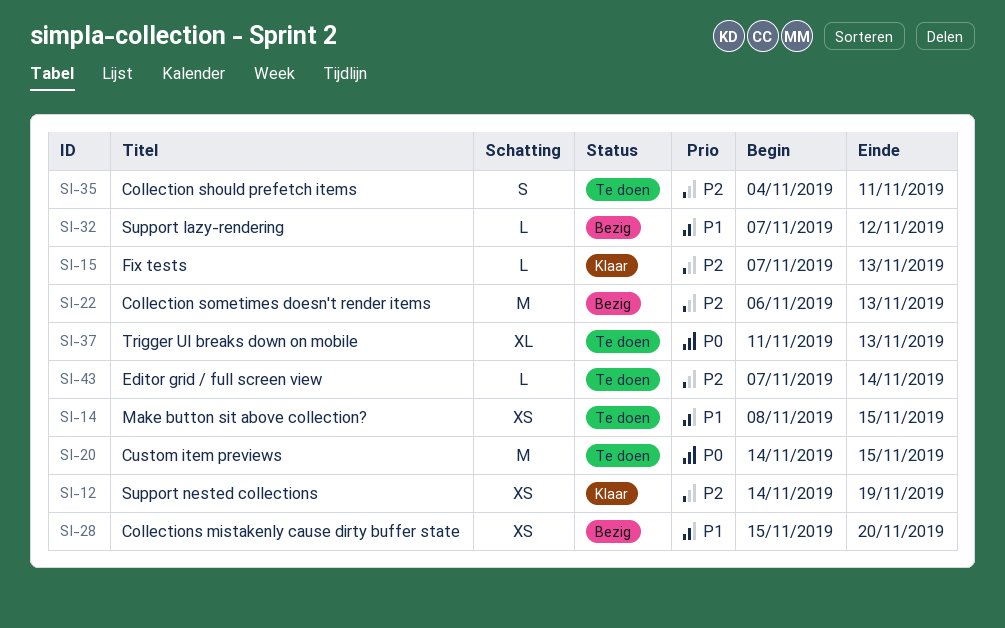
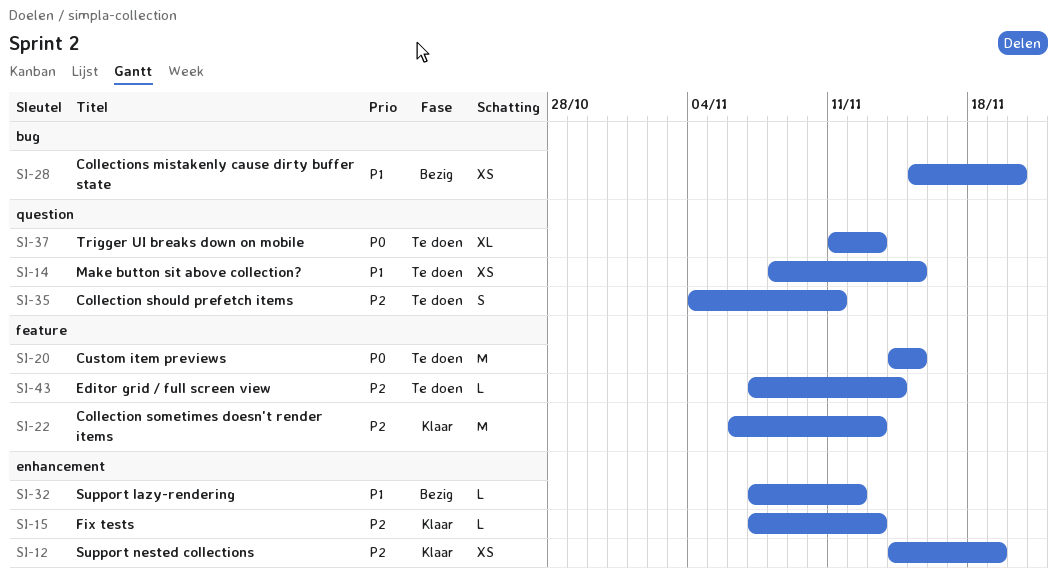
SI-22, status: Bezig -> Klaar

